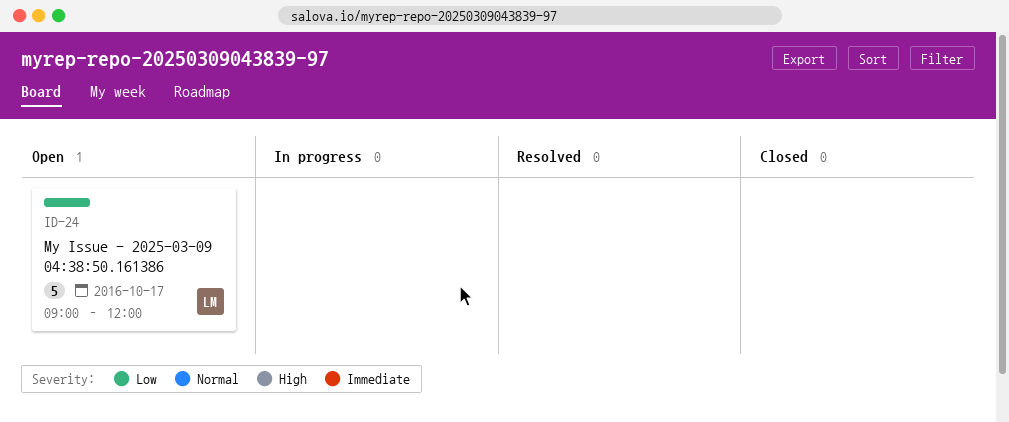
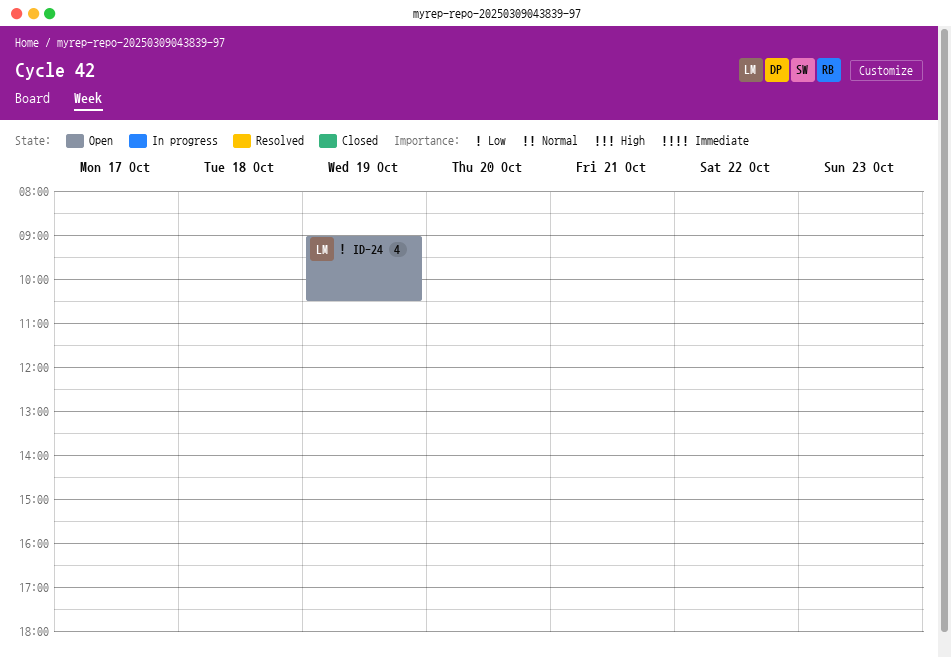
ID-24, estimate: 5 -> 4
ID-24, day: Oct 17 -> Oct 19
ID-24, ends: 12:00 -> 10:30

